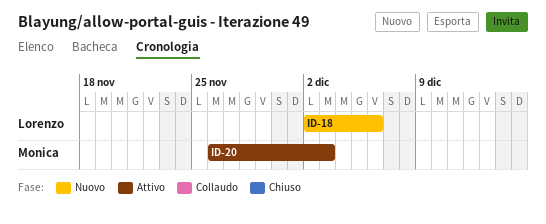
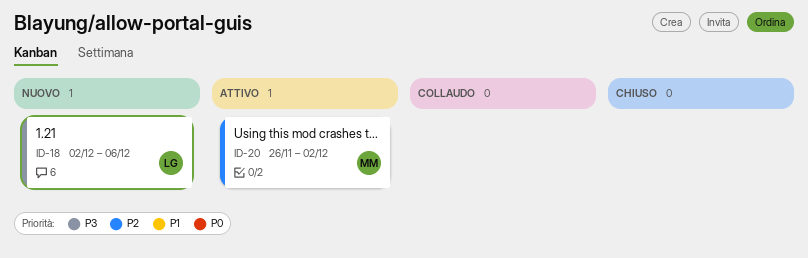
ID-20, due: Dec 3 -> Dec 2

